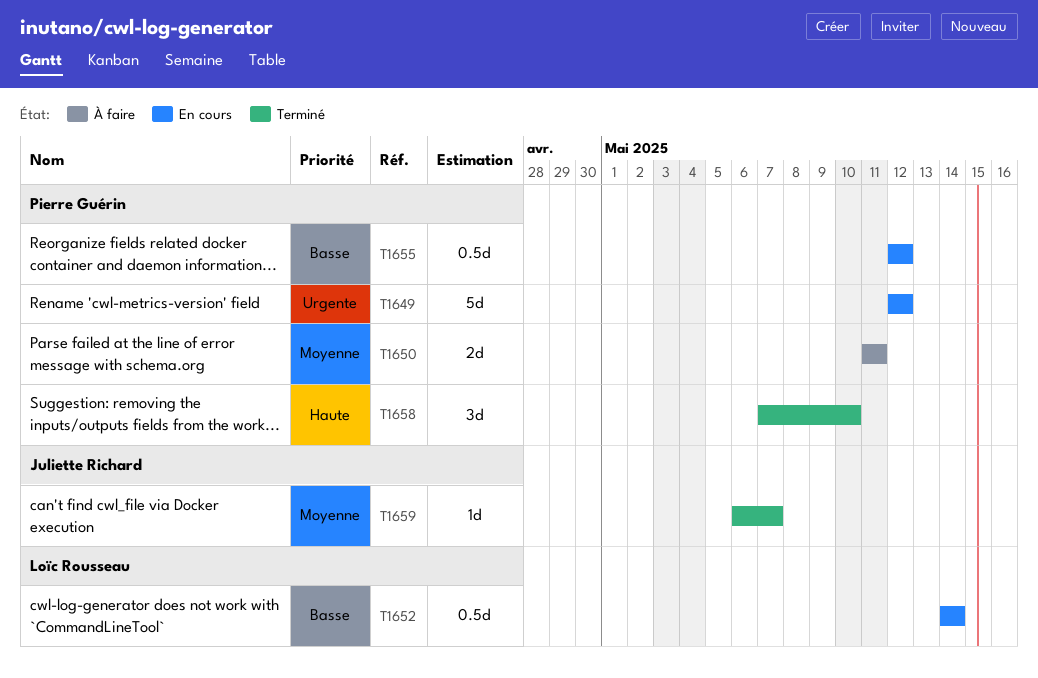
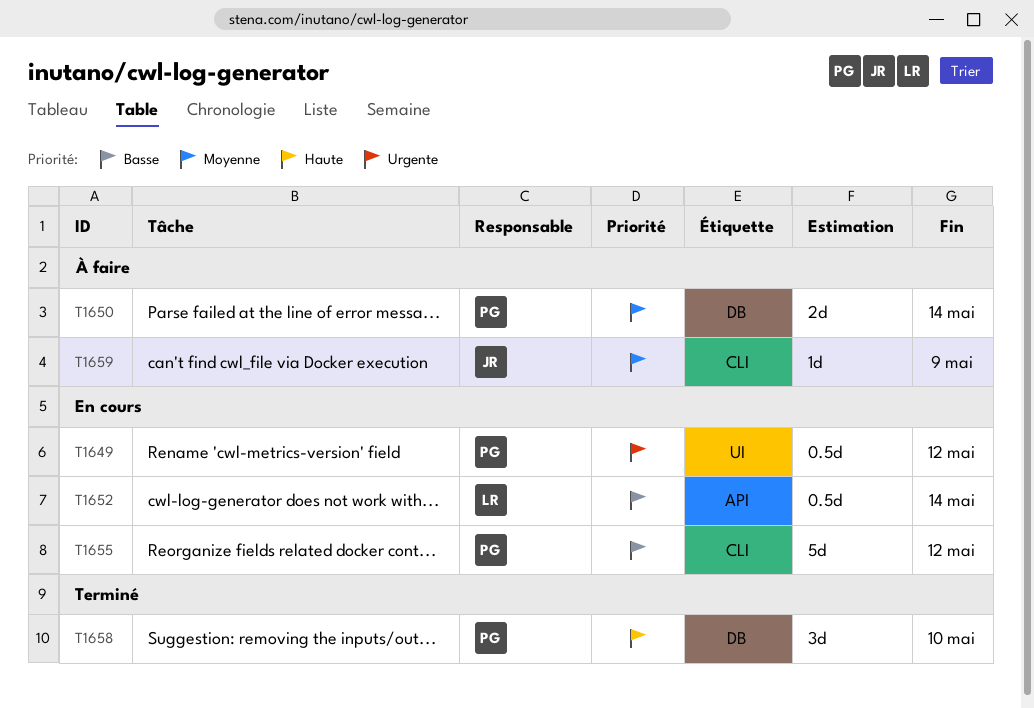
T1649, estimate: 5d -> 0.5d
T1650, due: May 11 -> May 14
T1655, estimate: 0.5d -> 5d
T1659, status: Terminé -> À faire
T1659, due: May 7 -> May 9

